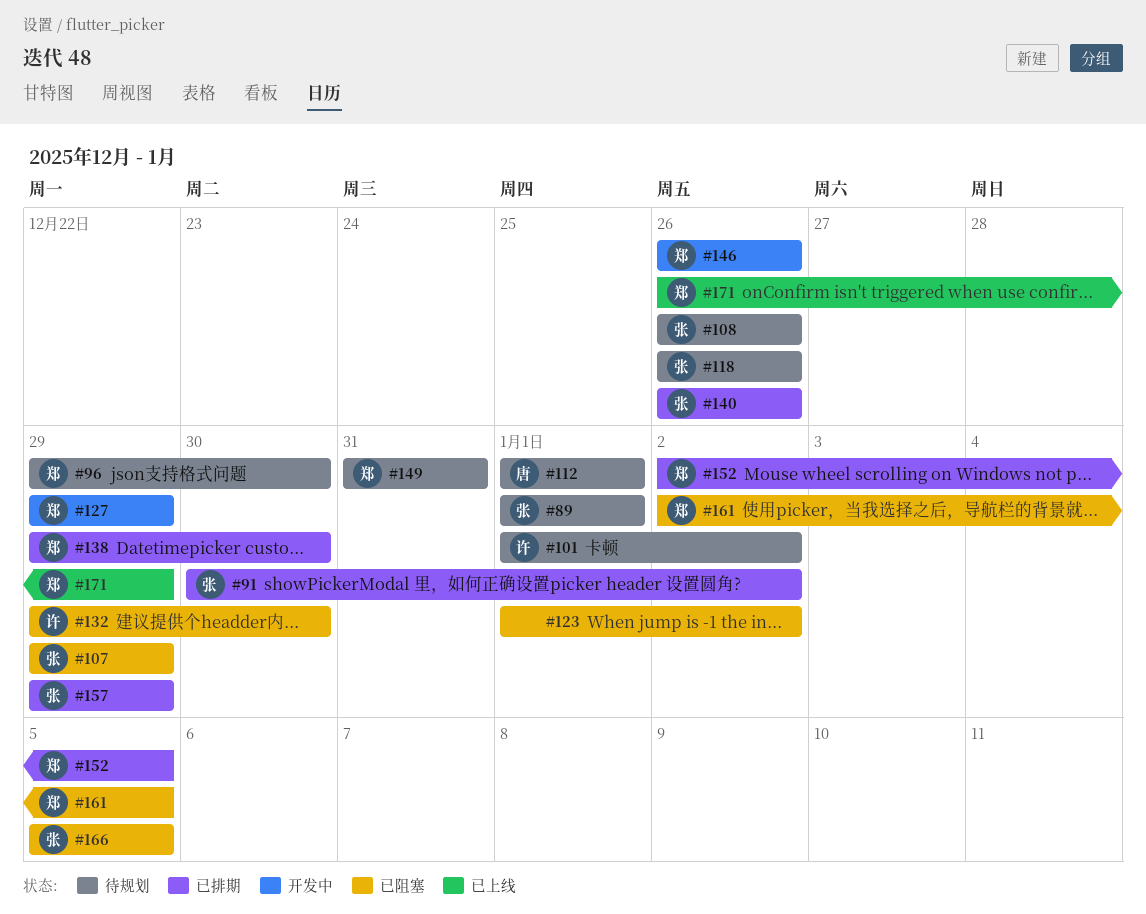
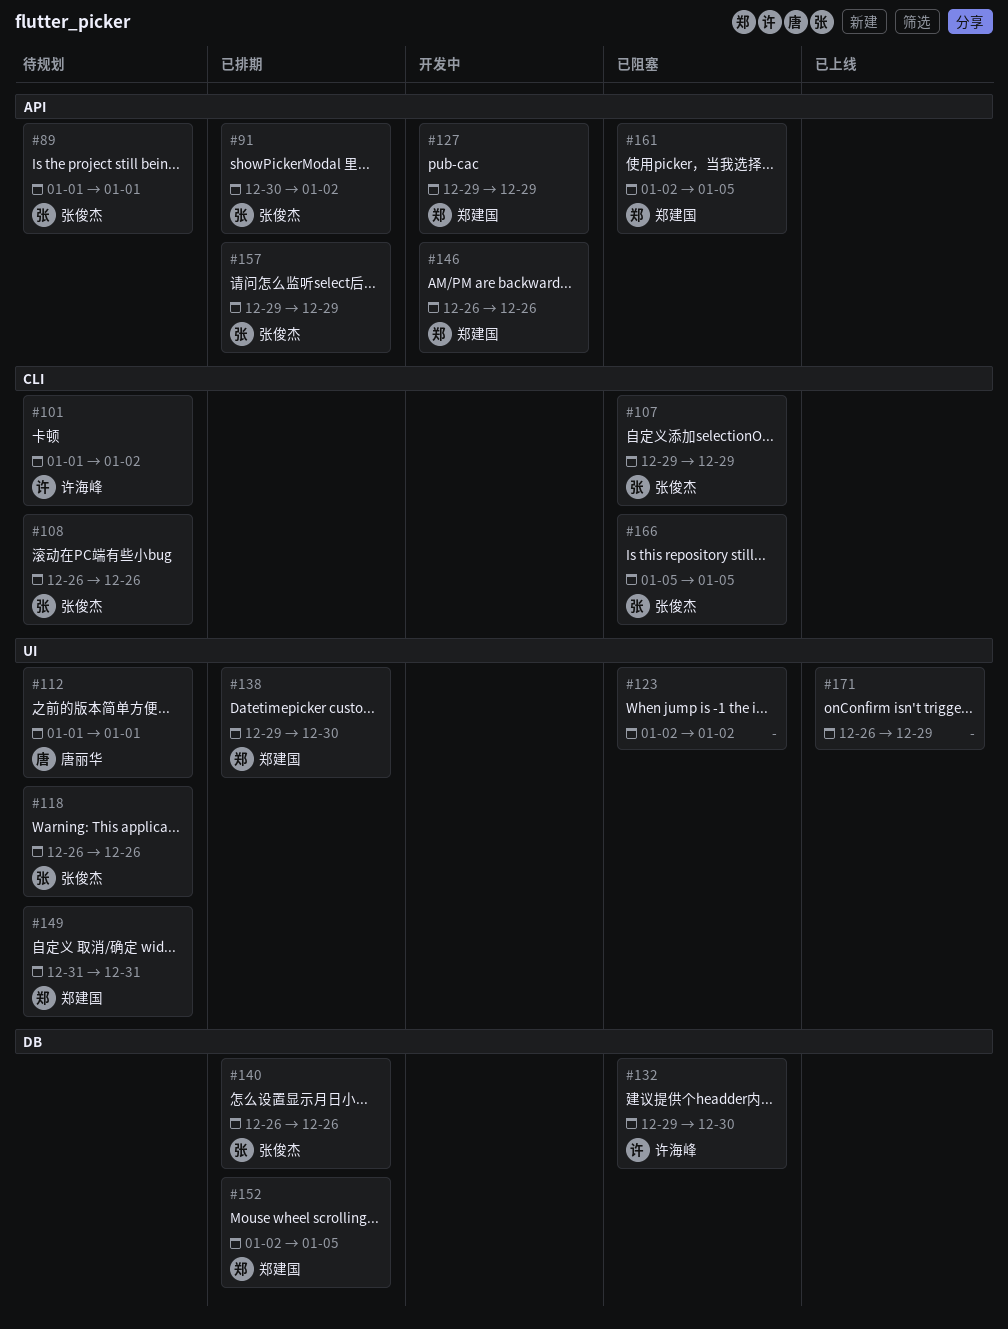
#96: present -> none
#123, start: Jan 1 -> Jan 2
#171, owner: 郑建国 -> none

